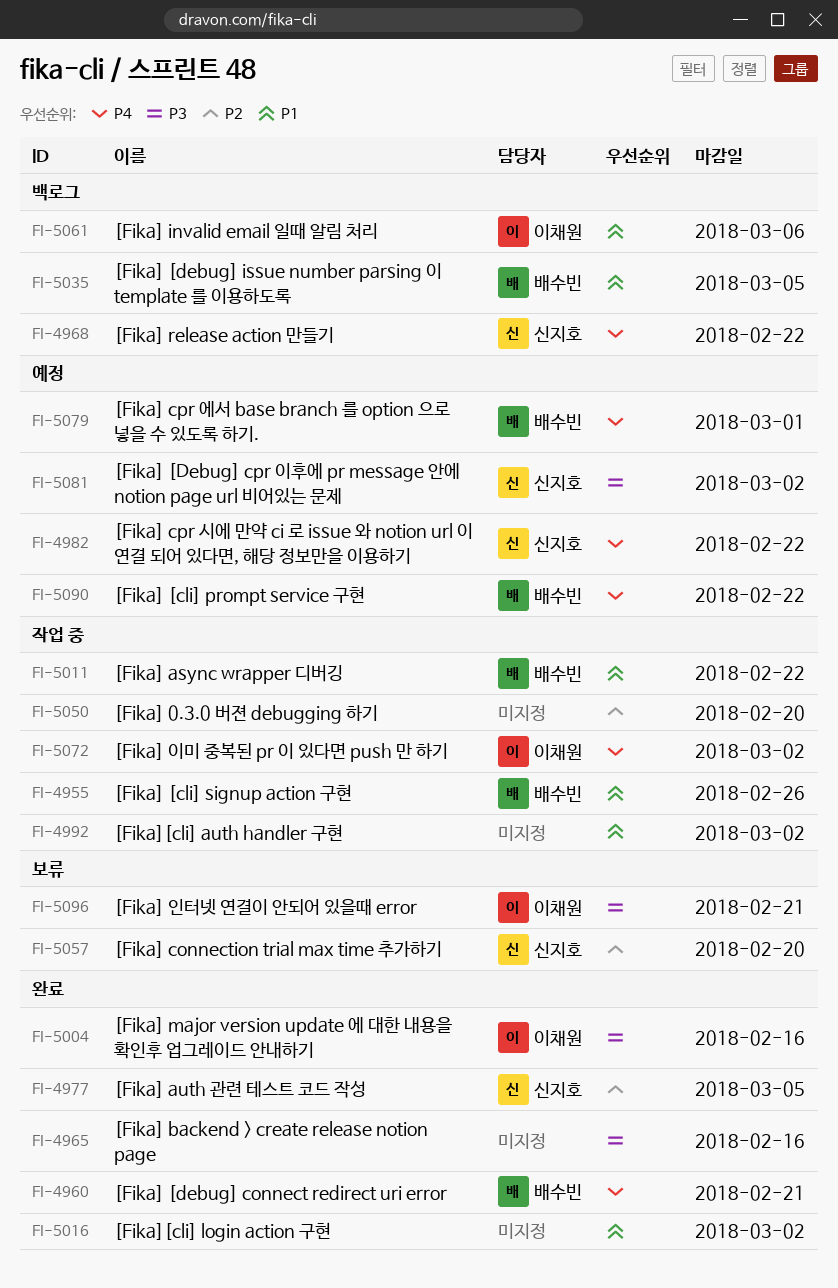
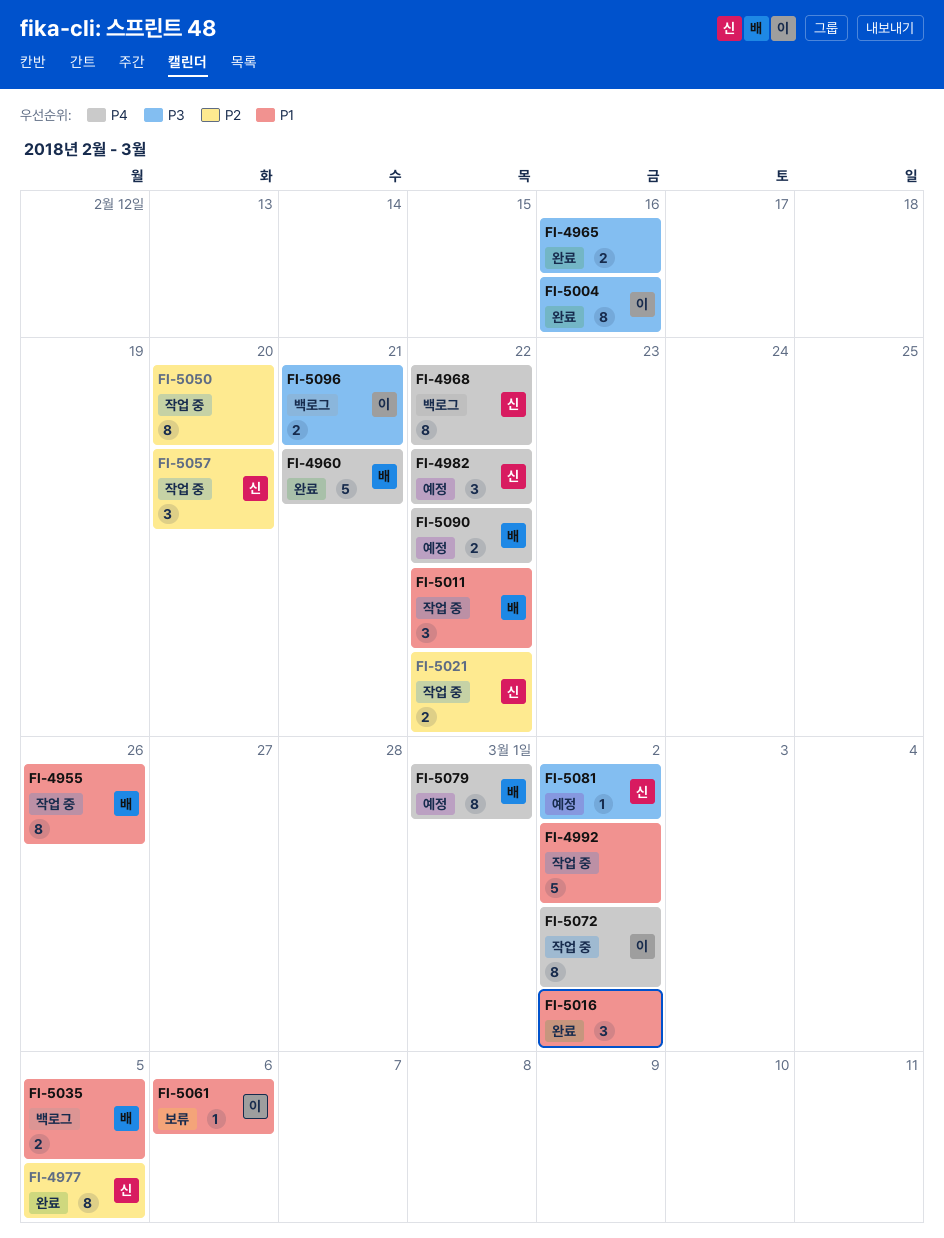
FI-5021: none -> present
FI-5057, status: 보류 -> 작업 중
FI-5061, status: 백로그 -> 보류
FI-5096, status: 보류 -> 백로그

